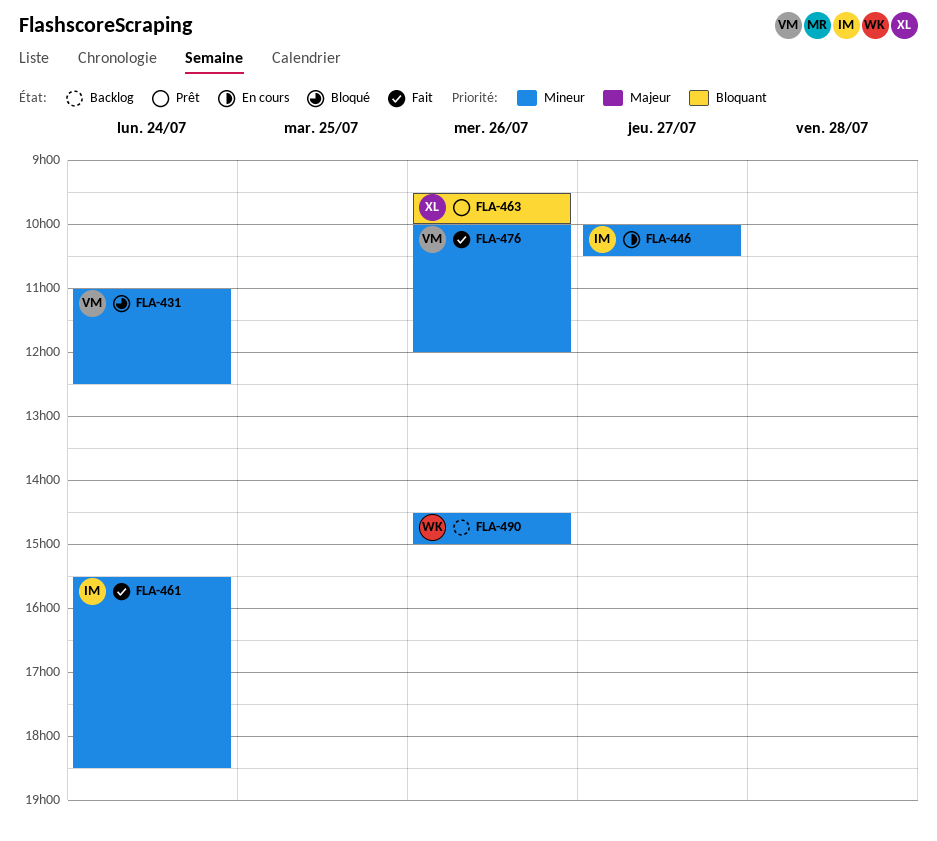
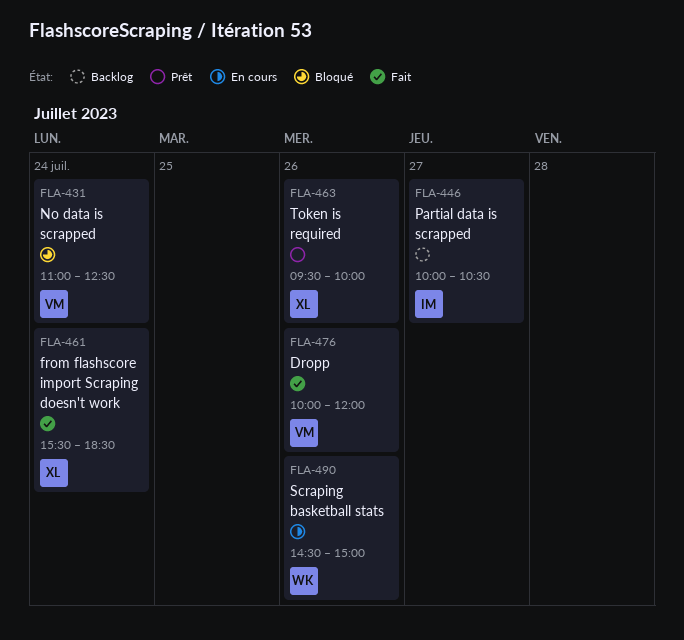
FLA-446, status: En cours -> Backlog
FLA-461, owner: IM -> XL
FLA-490, status: Backlog -> En cours

